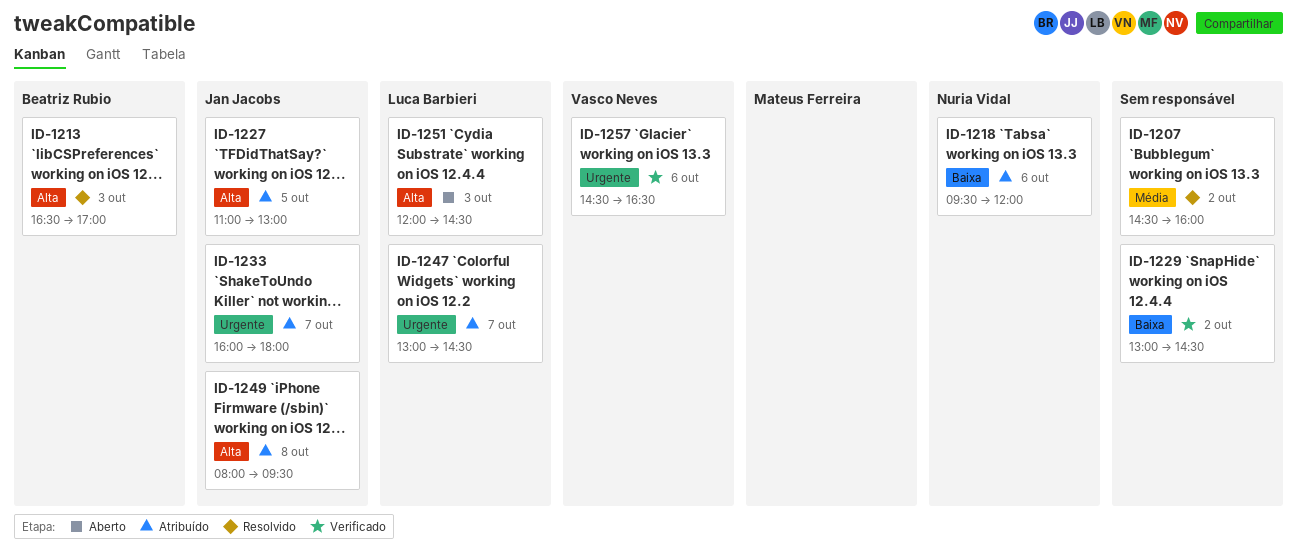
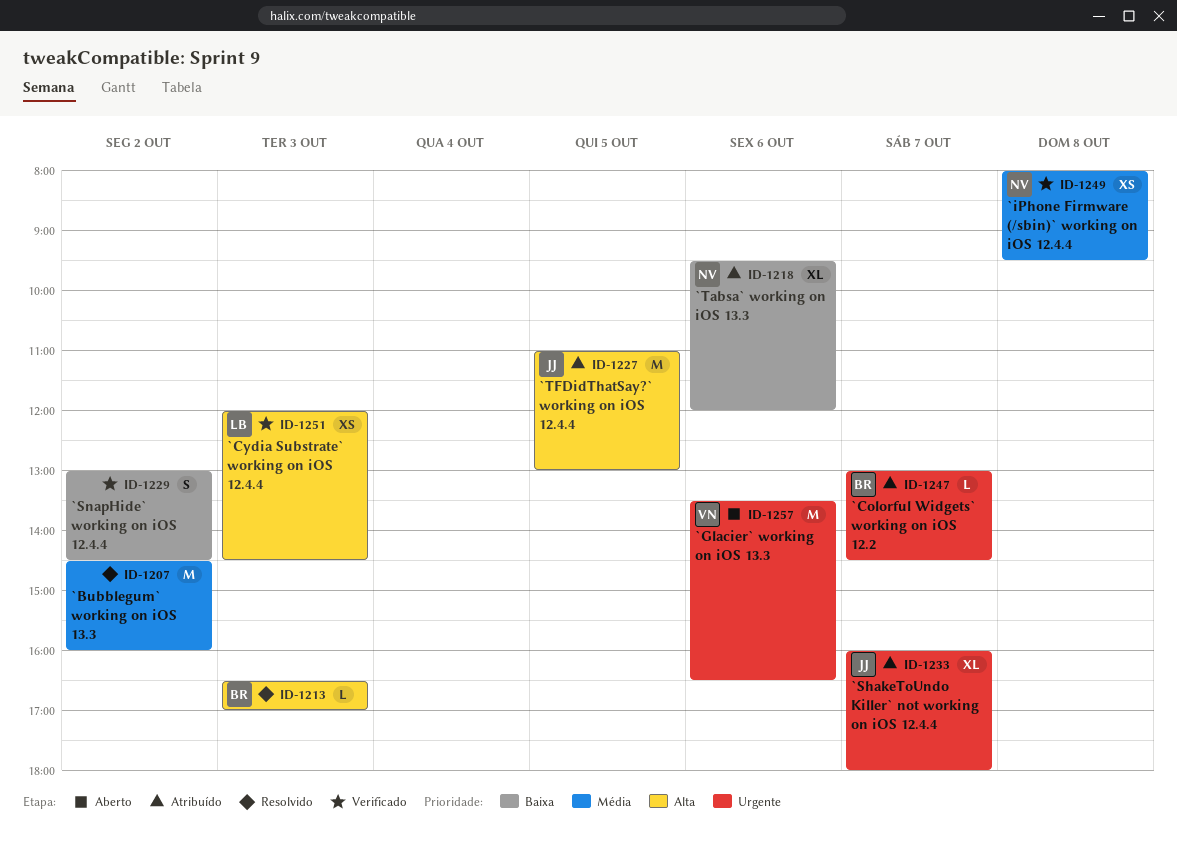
ID-1247, owner: Luca Barbieri -> Beatriz Rubio
ID-1249, status: Atribuído -> Verificado
ID-1249, owner: Jan Jacobs -> Nuria Vidal
ID-1249, priority: Alta -> Média
ID-1251, status: Aberto -> Verificado
ID-1257, status: Verificado -> Aberto
ID-1257, begins: 14:30 -> 13:30

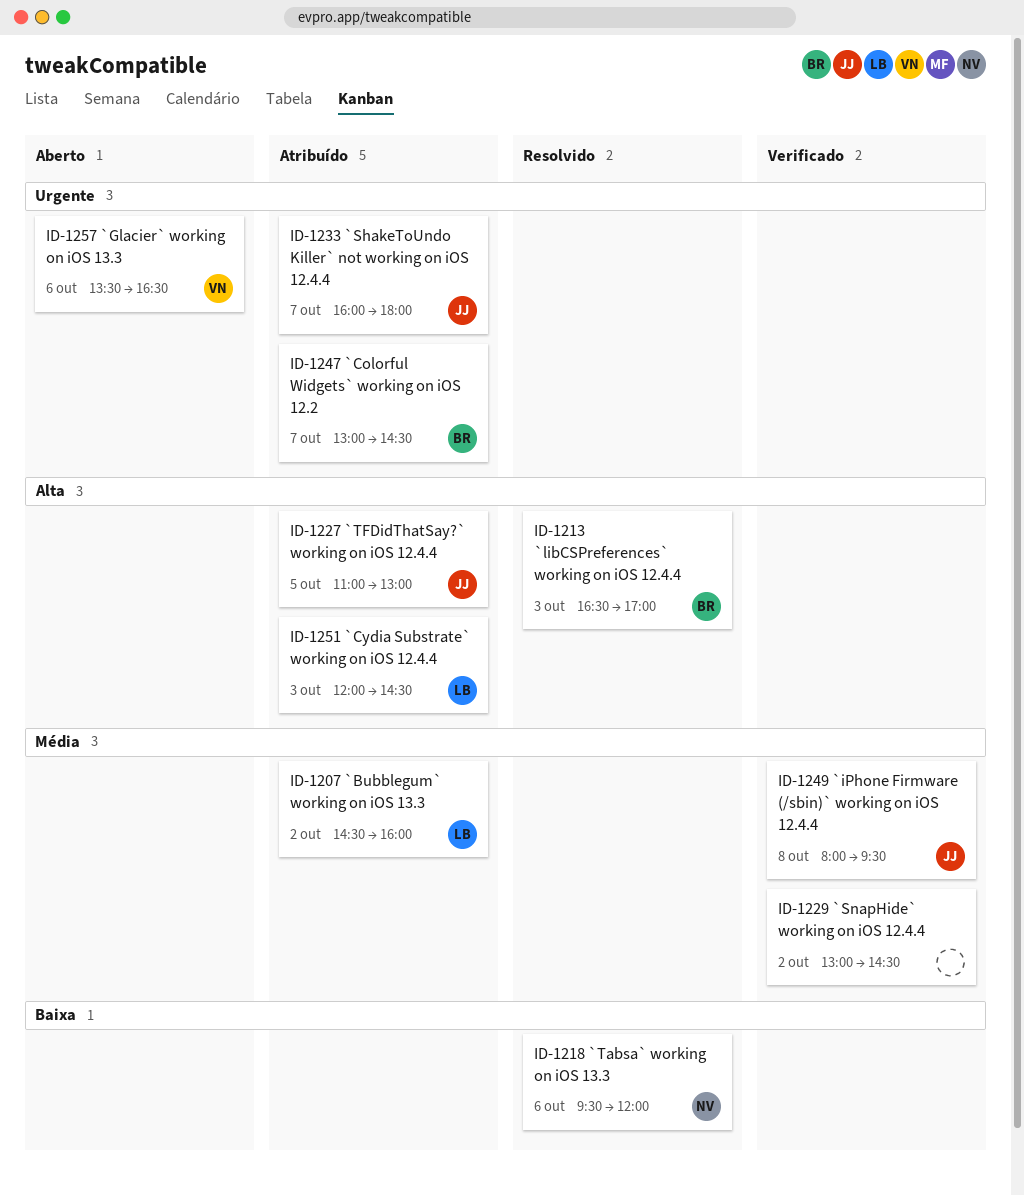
ID-1207, status: Resolvido -> Atribuído
ID-1207, owner: none -> LB
ID-1218, status: Atribuído -> Resolvido
ID-1229, priority: Baixa -> Média
ID-1249, owner: NV -> JJ
ID-1251, status: Verificado -> Atribuído

